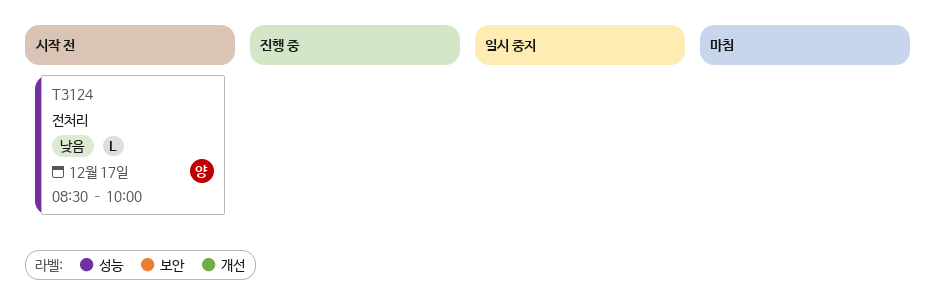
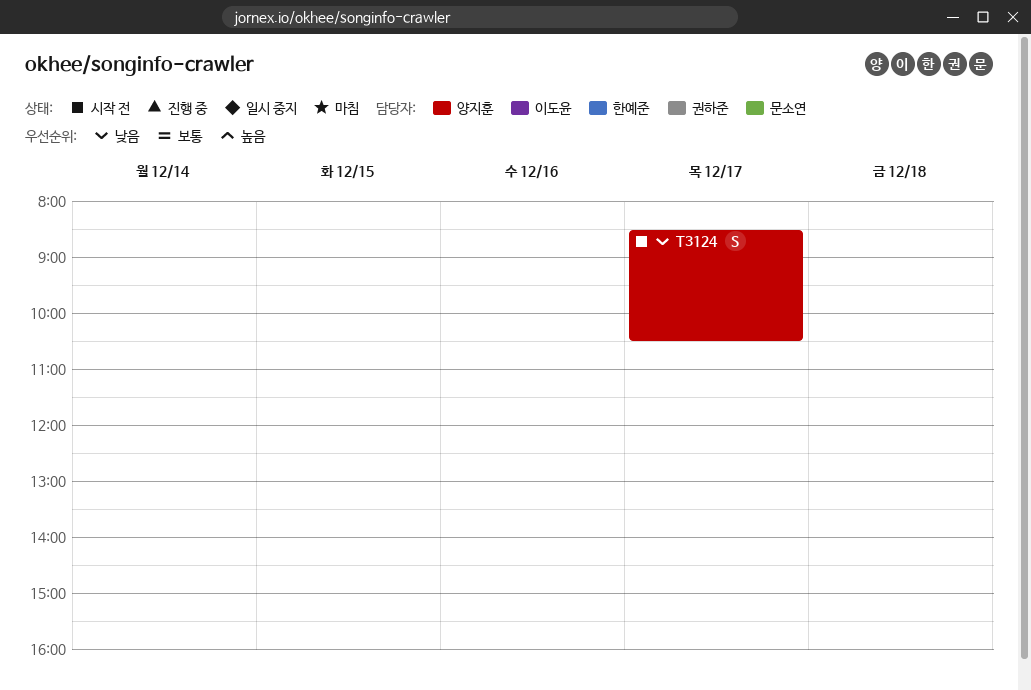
T3124, estimate: L -> S
T3124, ends: 10:00 -> 10:30

